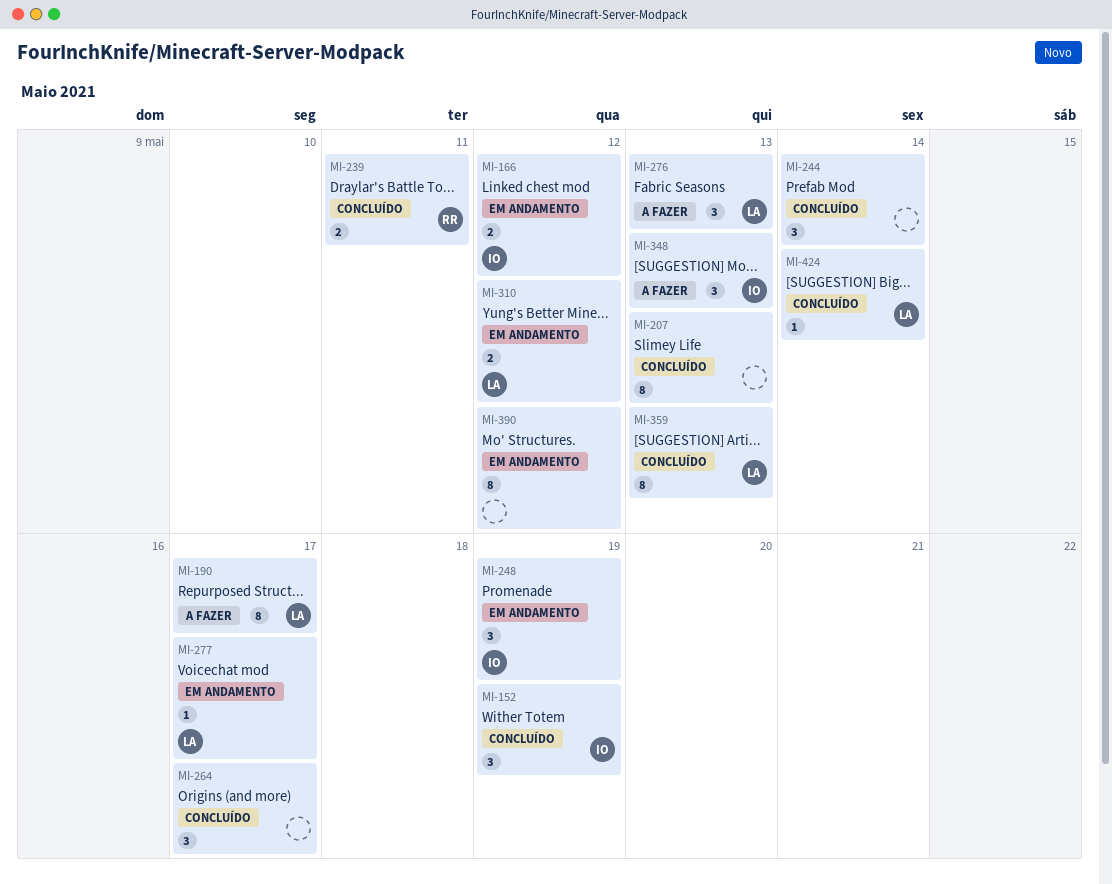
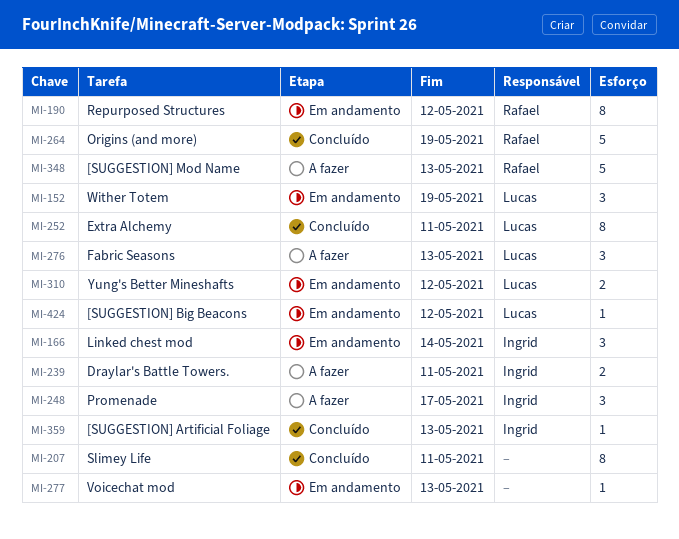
MI-152, status: Concluído -> Em andamento
MI-152, owner: Ingrid -> Lucas
MI-166, estimate: 2 -> 3
MI-166, due: May 12 -> May 14
MI-190, status: A fazer -> Em andamento
MI-190, owner: Lucas -> Rafael
MI-190, due: May 17 -> May 12
MI-207, due: May 13 -> May 11
MI-239, status: Concluído -> A fazer
MI-239, owner: Rafael -> Ingrid
MI-244: present -> none
MI-248, status: Em andamento -> A fazer
MI-248, due: May 19 -> May 17
MI-252: none -> present
MI-264, owner: none -> Rafael
MI-264, estimate: 3 -> 5
MI-264, due: May 17 -> May 19
MI-277, owner: Lucas -> none
MI-277, due: May 17 -> May 13
MI-348, owner: Ingrid -> Rafael
MI-348, estimate: 3 -> 5
MI-359, owner: Lucas -> Ingrid
MI-359, estimate: 8 -> 1
MI-390: present -> none
MI-424, status: Concluído -> Em andamento
MI-424, due: May 14 -> May 12

